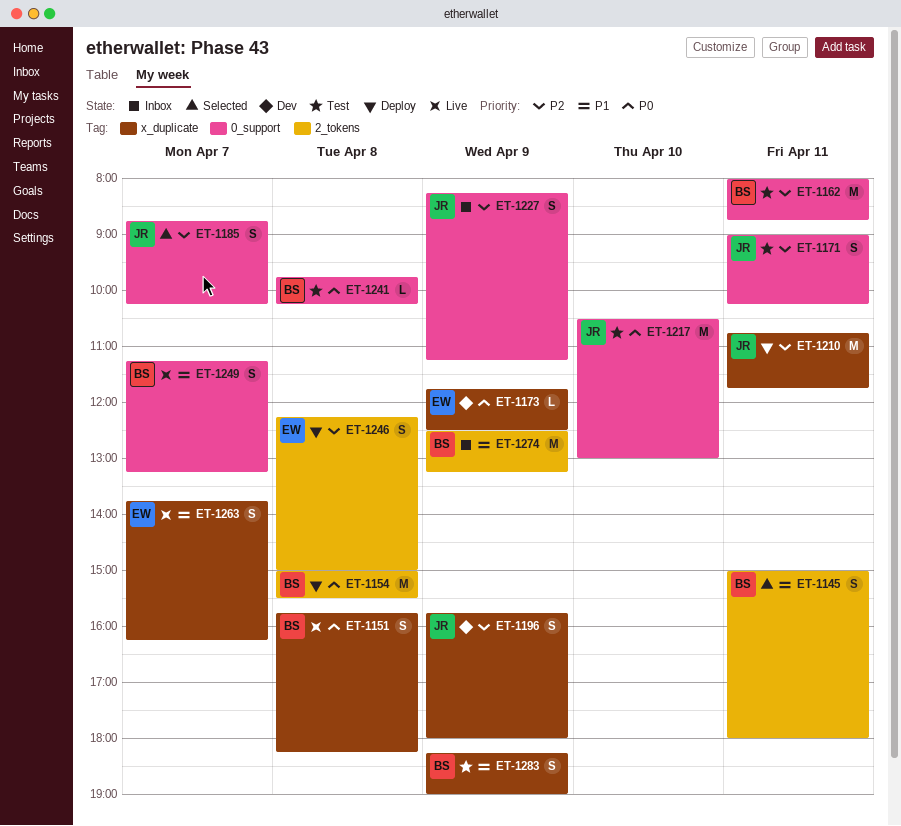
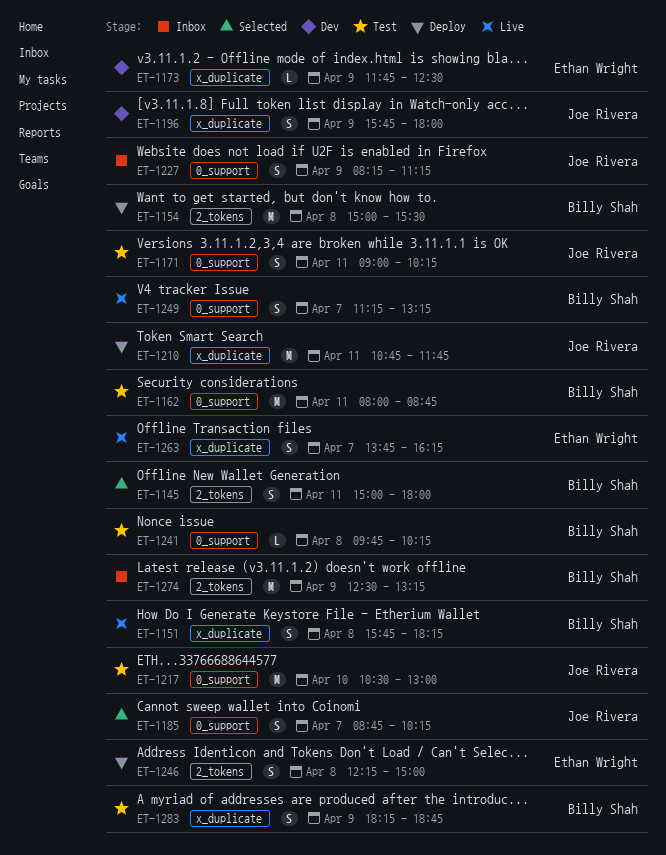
ET-1283, ends: 19:00 -> 18:45

